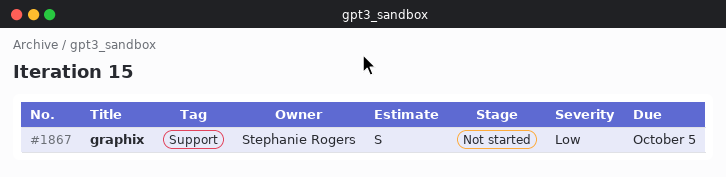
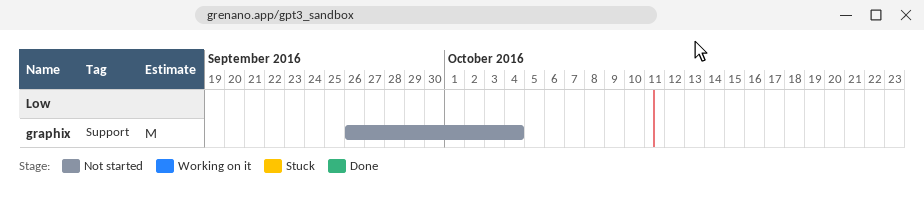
graphix, estimate: S -> M
graphix, due: Oct 5 -> Oct 4

